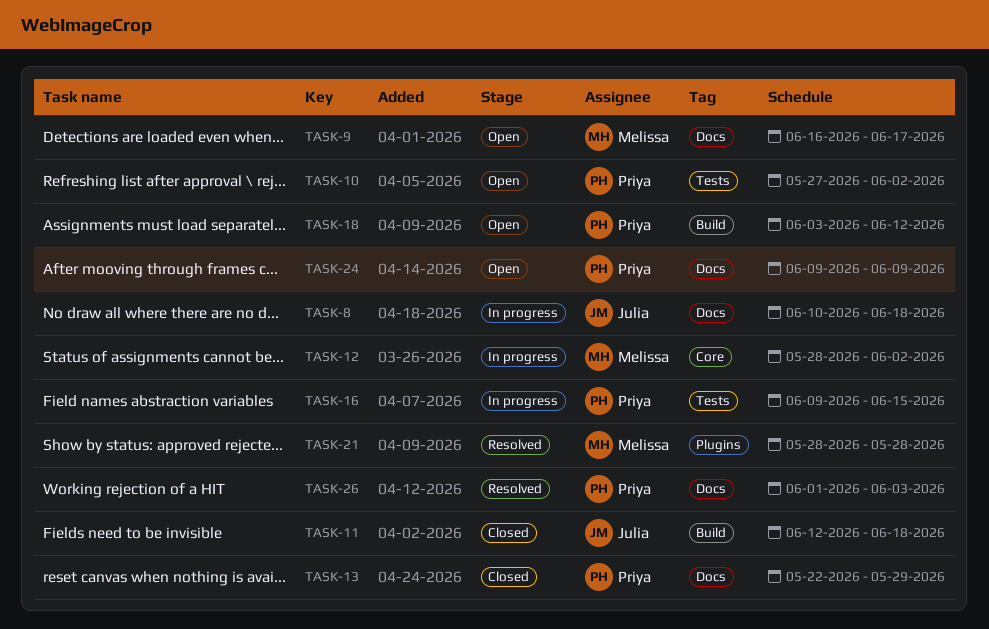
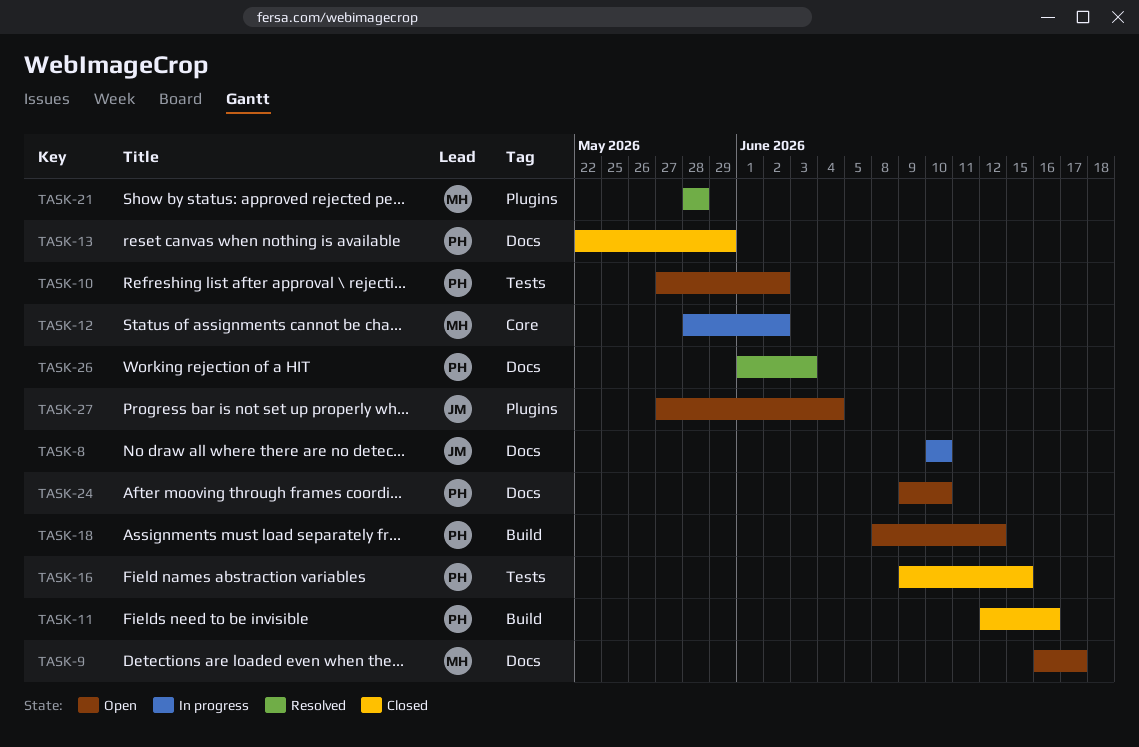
TASK-8, due: Jun 18 -> Jun 10
TASK-11, owner: Julia -> Priya
TASK-11, due: Jun 18 -> Jun 16
TASK-16, status: In progress -> Closed
TASK-18, start: Jun 3 -> Jun 8
TASK-24, due: Jun 9 -> Jun 10
TASK-27: none -> present

